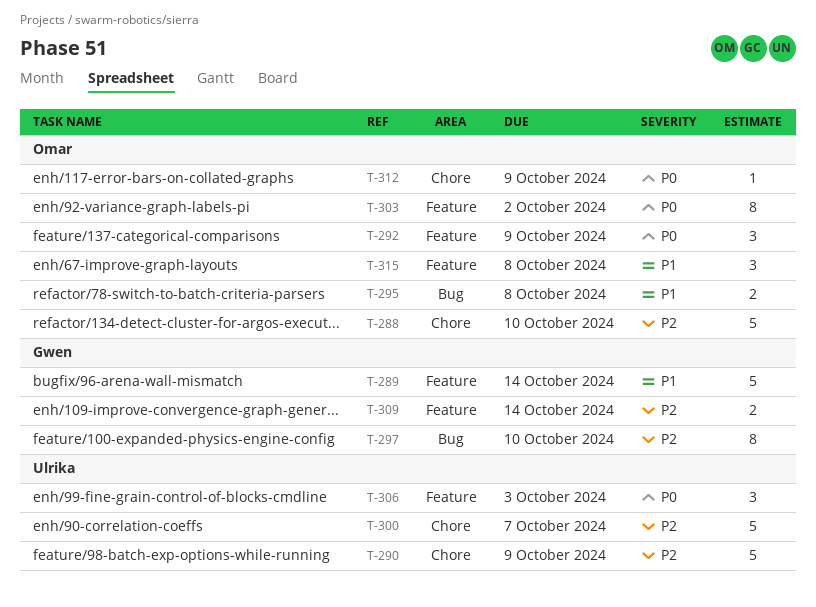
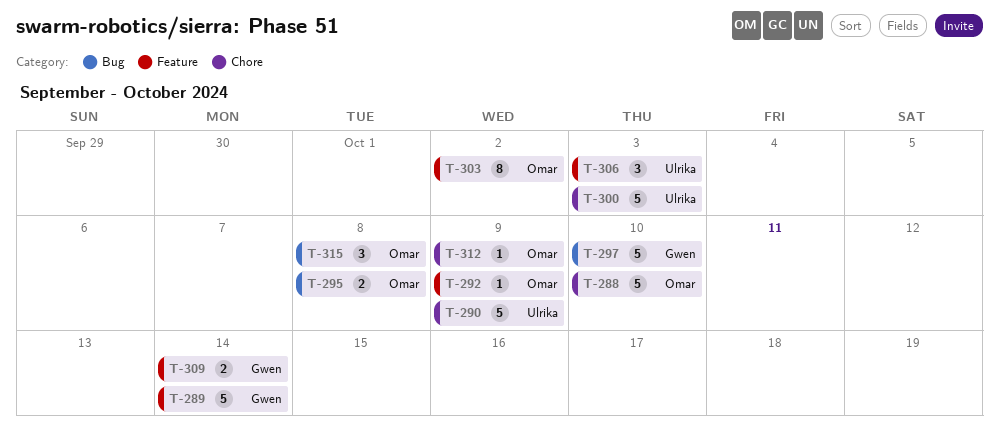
T-292, estimate: 3 -> 1
T-297, estimate: 8 -> 5
T-300, due: Oct 7 -> Oct 3
T-315, label: Feature -> Bug

